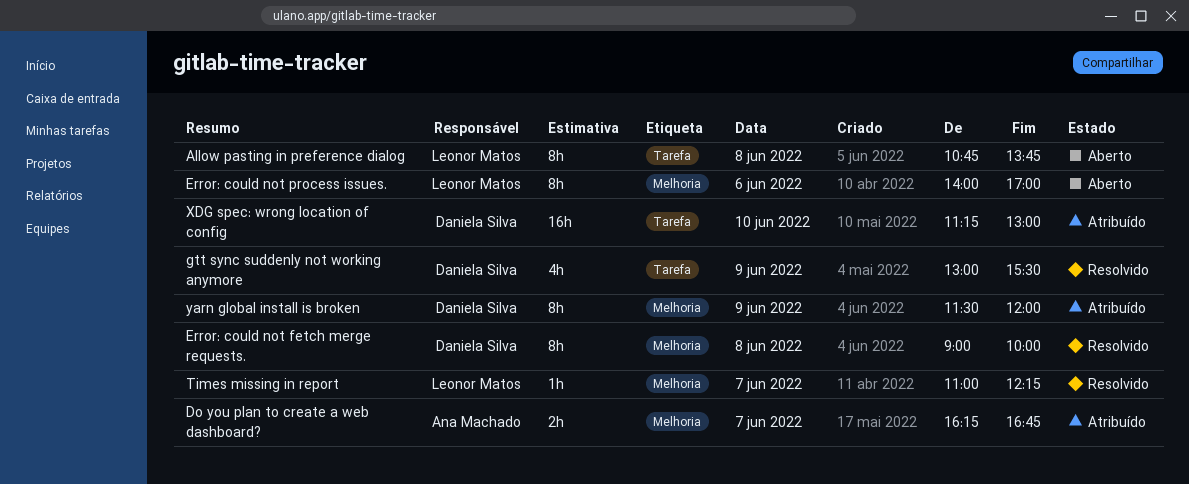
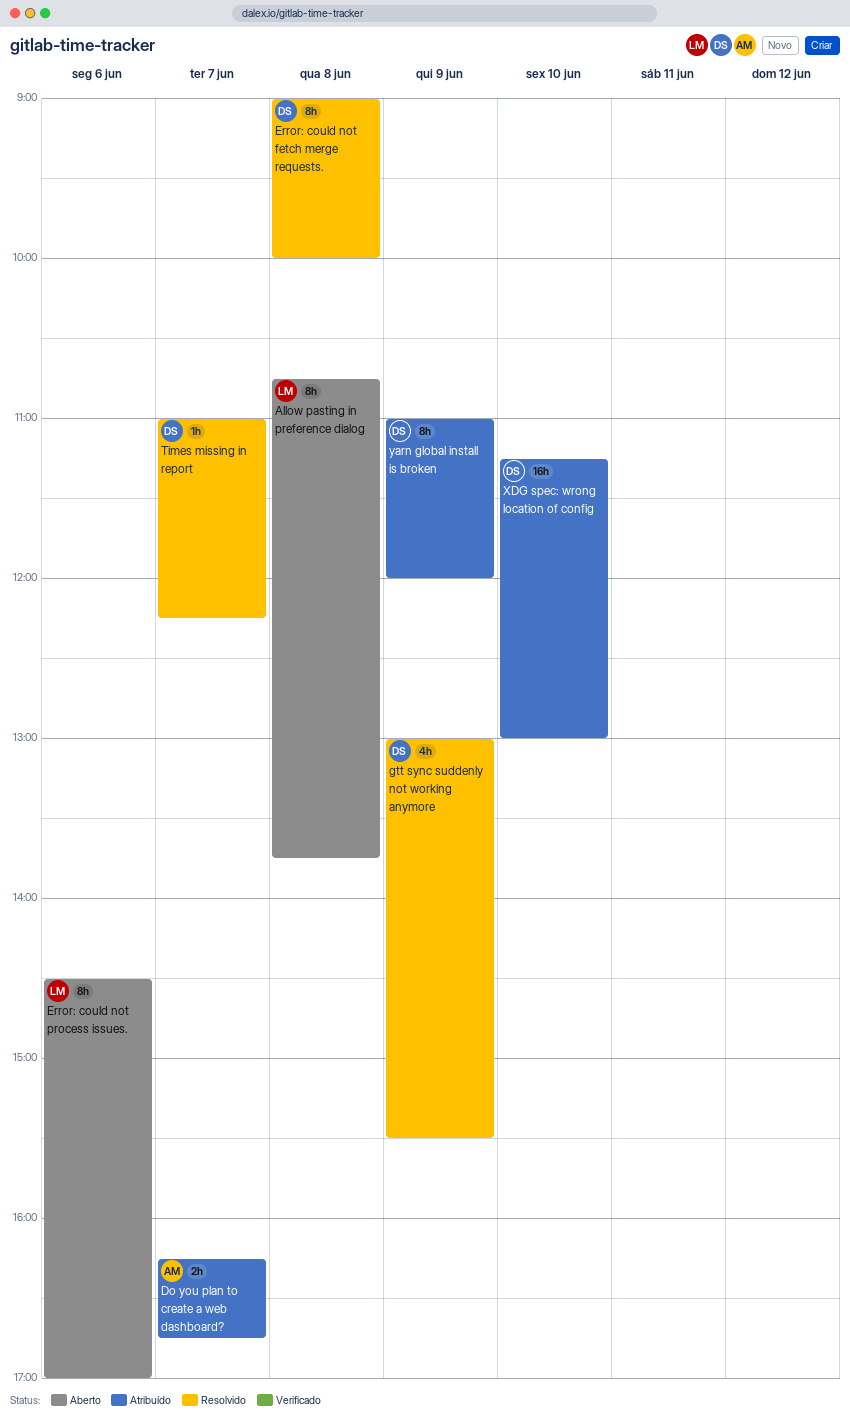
Error: could not process issues., begins: 14:00 -> 14:30
Times missing in report, owner: Leonor Matos -> Daniela Silva
yarn global install is broken, begins: 11:30 -> 11:00

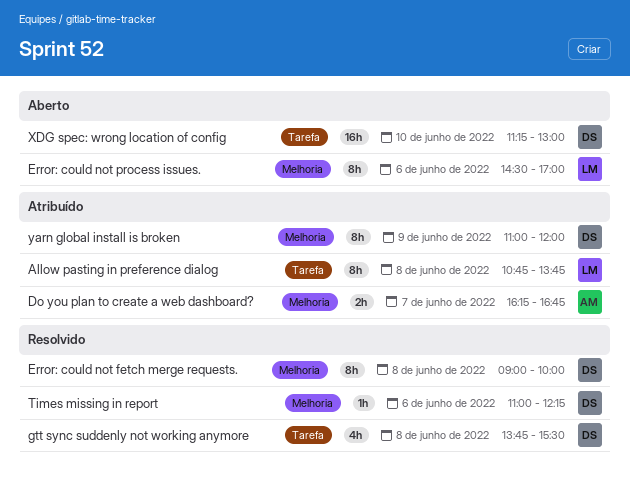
Allow pasting in preference dialog, status: Aberto -> Atribuído
gtt sync suddenly not working anymore, day: Jun 9 -> Jun 8
gtt sync suddenly not working anymore, begins: 13:00 -> 13:45
Times missing in report, day: Jun 7 -> Jun 6
XDG spec: wrong location of config, status: Atribuído -> Aberto

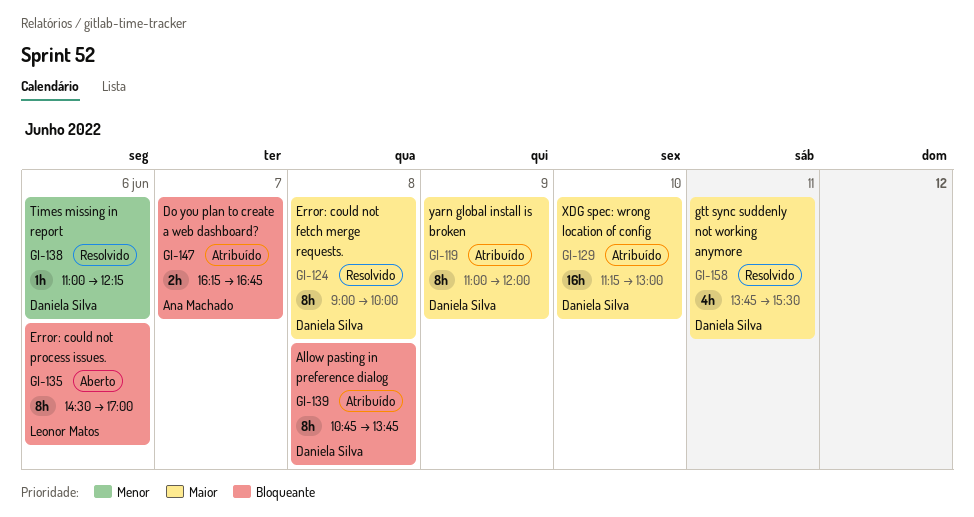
Allow pasting in preference dialog, owner: Leonor Matos -> Daniela Silva
gtt sync suddenly not working anymore, day: Jun 8 -> Jun 11
XDG spec: wrong location of config, status: Aberto -> Atribuído

